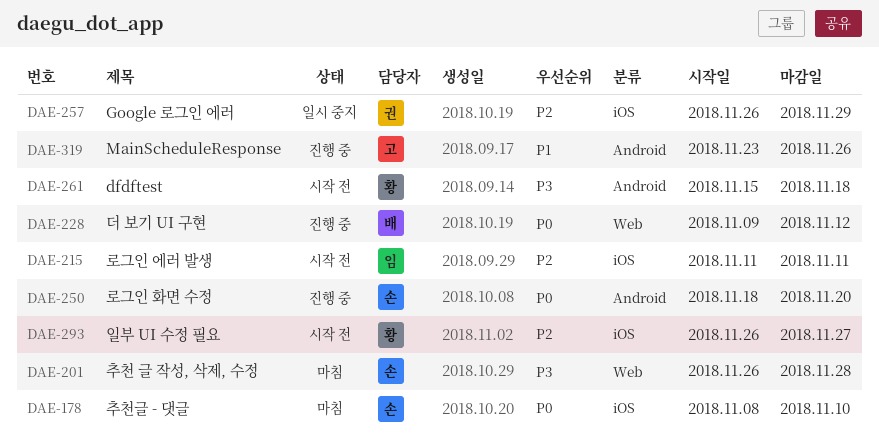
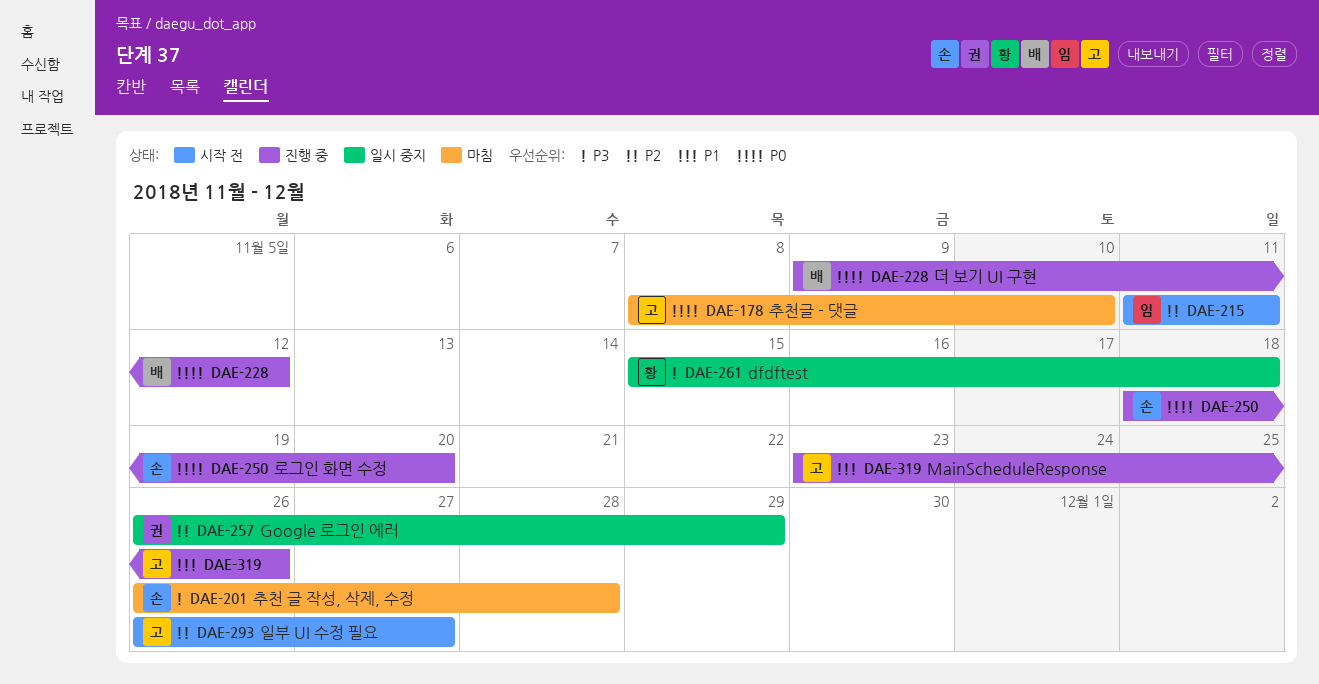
DAE-178, owner: 손 -> 고
DAE-261, status: 시작 전 -> 일시 중지
DAE-293, owner: 황 -> 고

